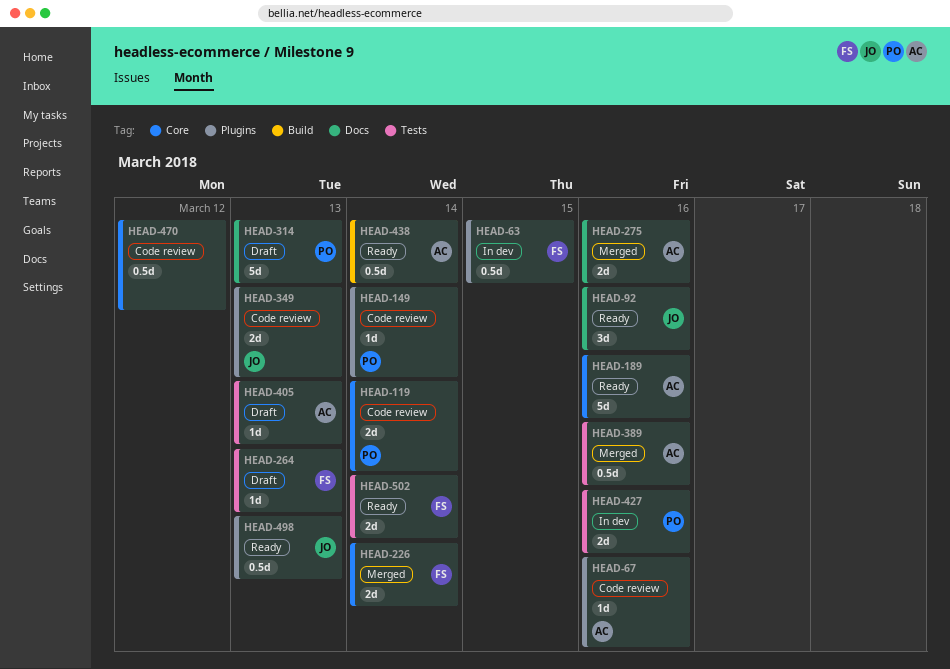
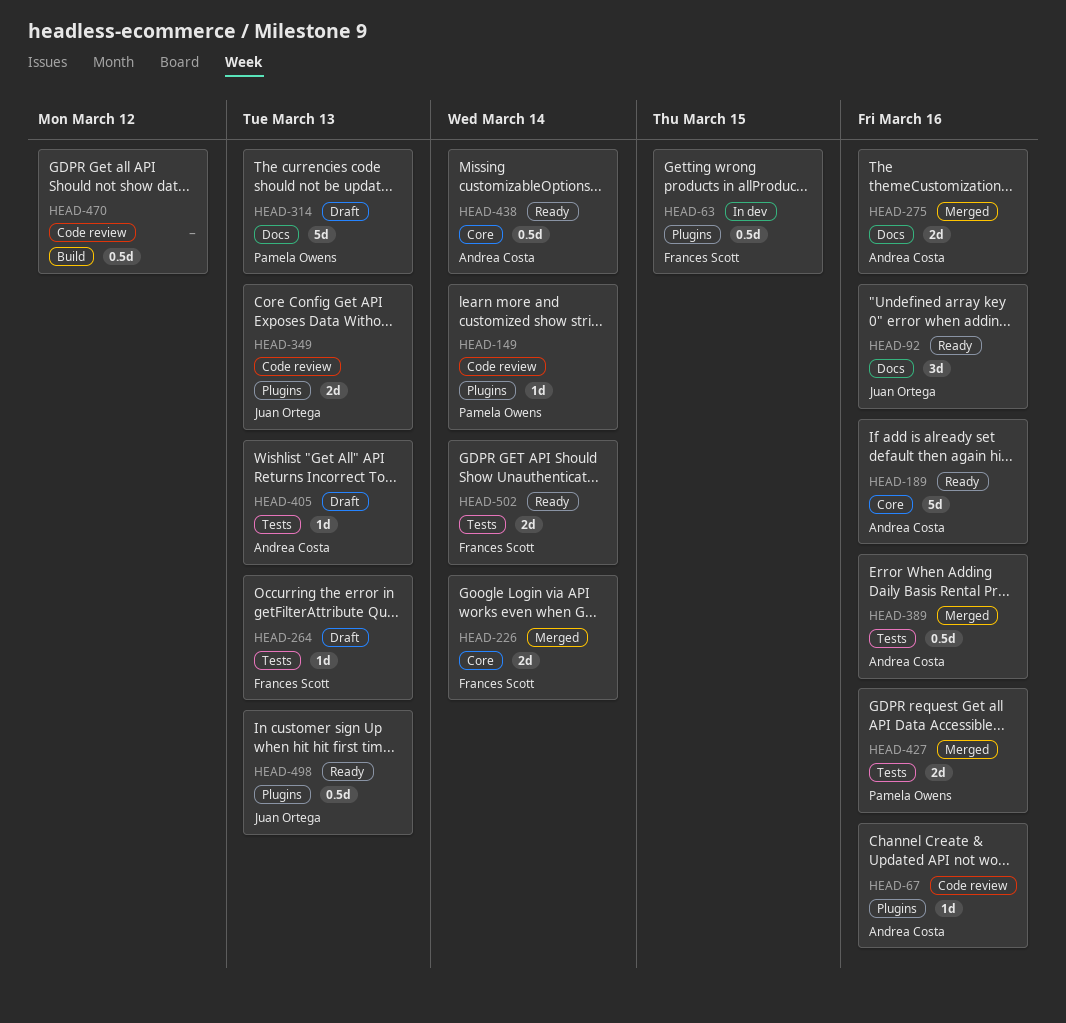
HEAD-119: present -> none
HEAD-427, status: In dev -> Merged
HEAD-438, label: Build -> Core
HEAD-470, label: Core -> Build

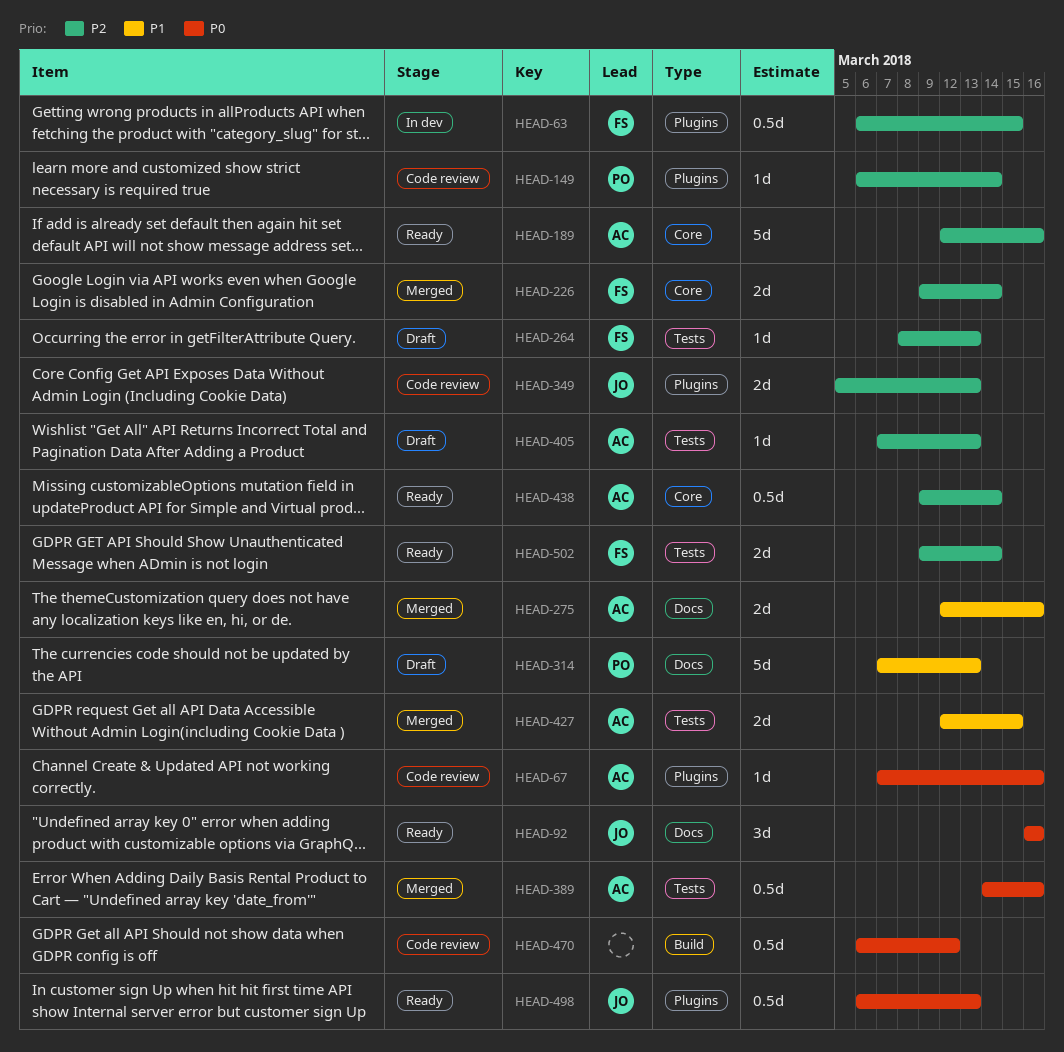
HEAD-427, owner: Pamela Owens -> Andrea Costa
HEAD-427, due: Mar 16 -> Mar 15

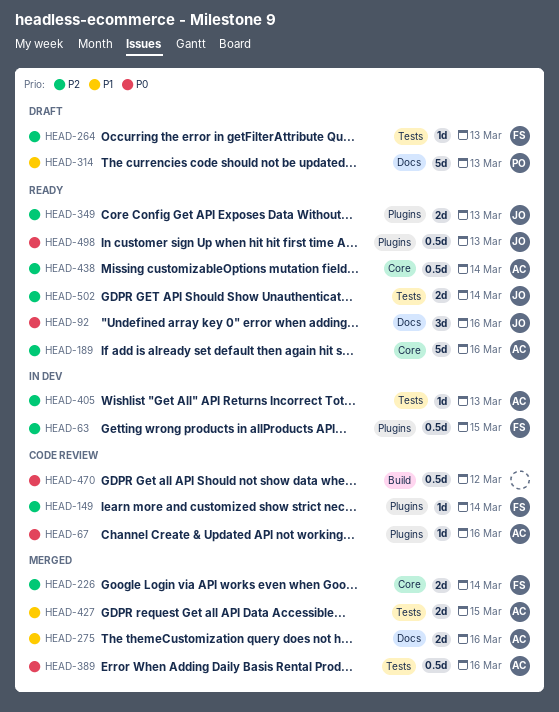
HEAD-149, owner: PO -> FS
HEAD-349, status: Code review -> Ready
HEAD-405, status: Draft -> In dev
HEAD-502, owner: FS -> JO

